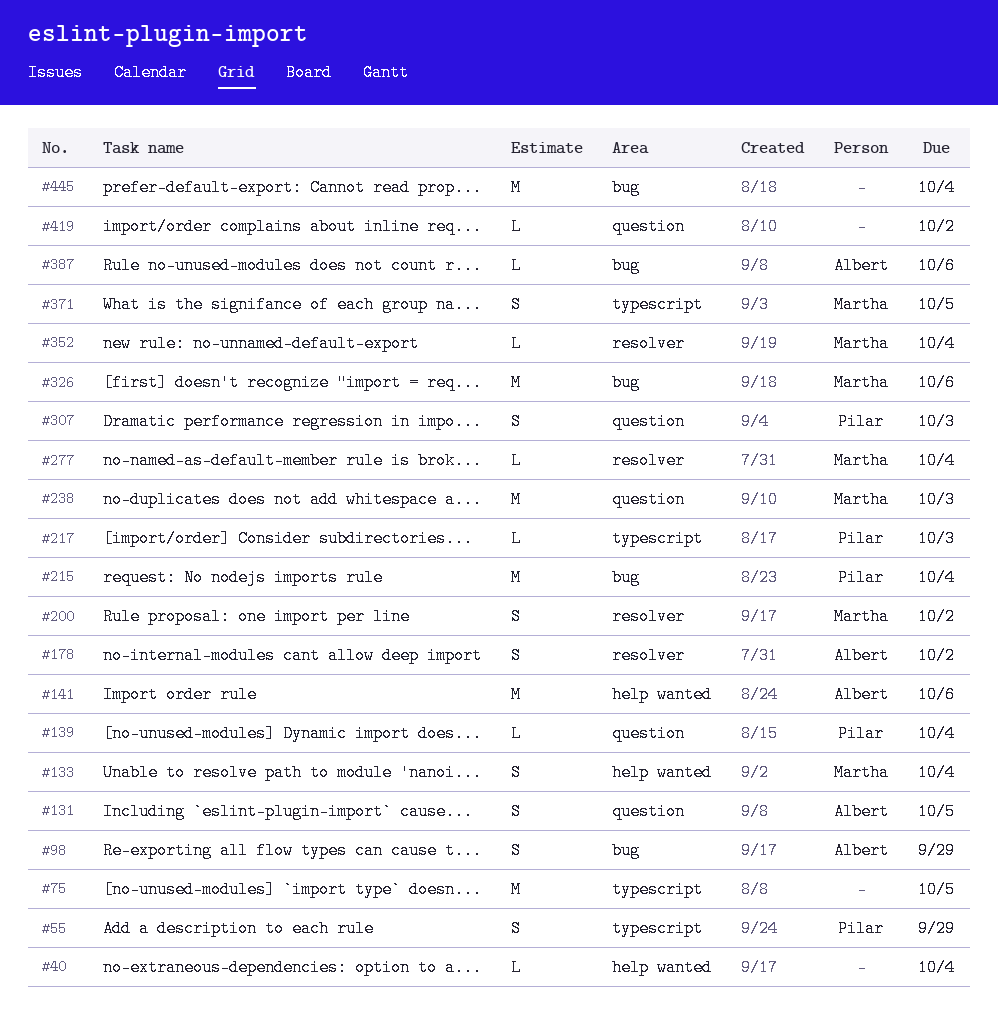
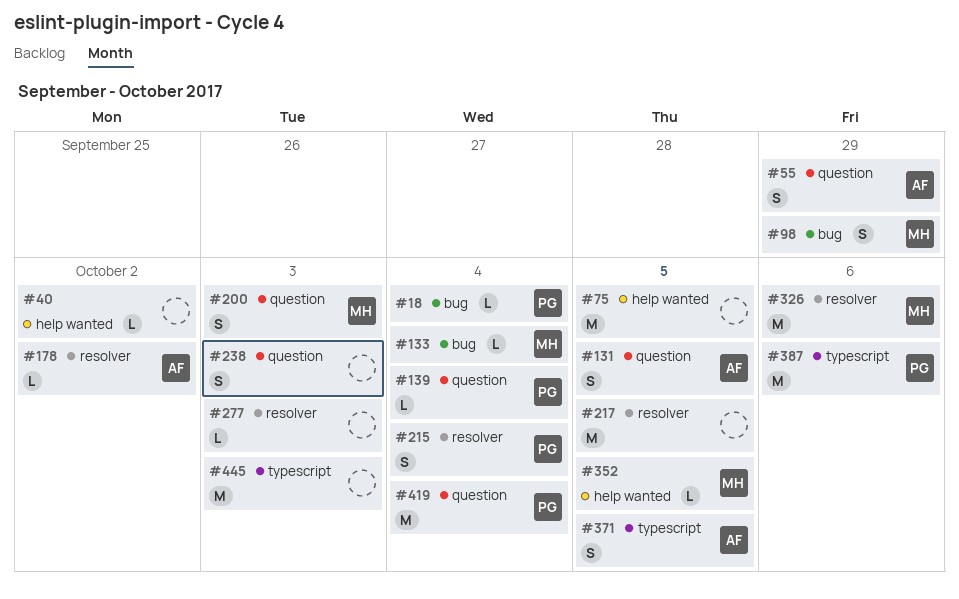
#18: none -> present
#40, due: Oct 4 -> Oct 2
#55, owner: Pilar -> Albert
#55, label: typescript -> question
#75, label: typescript -> help wanted
#98, owner: Albert -> Martha
#133, label: help wanted -> bug
#133, estimate: S -> L
#141: present -> none
#178, estimate: S -> L
#200, label: resolver -> question
#200, due: Oct 2 -> Oct 3
#215, label: bug -> resolver
#215, estimate: M -> S
#217, owner: Pilar -> none
#217, label: typescript -> resolver
#217, estimate: L -> M
#217, due: Oct 3 -> Oct 5
#238, owner: Martha -> none
#238, estimate: M -> S
#277, owner: Martha -> none
#277, due: Oct 4 -> Oct 3
#307: present -> none
#326, label: bug -> resolver
#352, label: resolver -> help wanted
#352, due: Oct 4 -> Oct 5
#371, owner: Martha -> Albert
#387, owner: Albert -> Pilar
#387, label: bug -> typescript
#387, estimate: L -> M
#419, owner: none -> Pilar
#419, estimate: L -> M
#419, due: Oct 2 -> Oct 4
#445, label: bug -> typescript
#445, due: Oct 4 -> Oct 3

